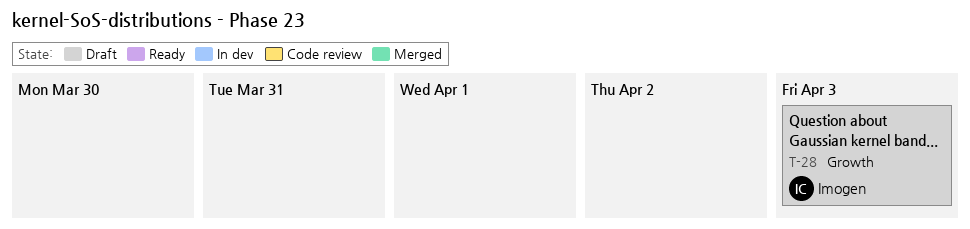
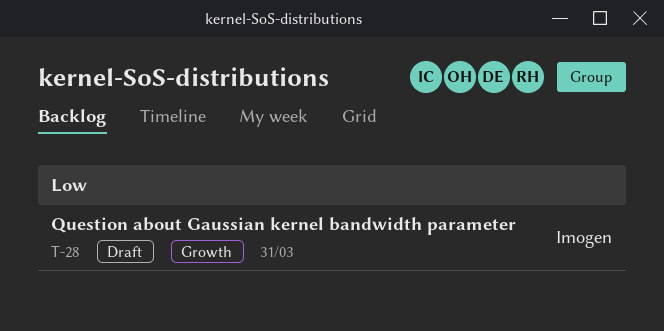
T-28, due: Apr 3 -> Mar 31

